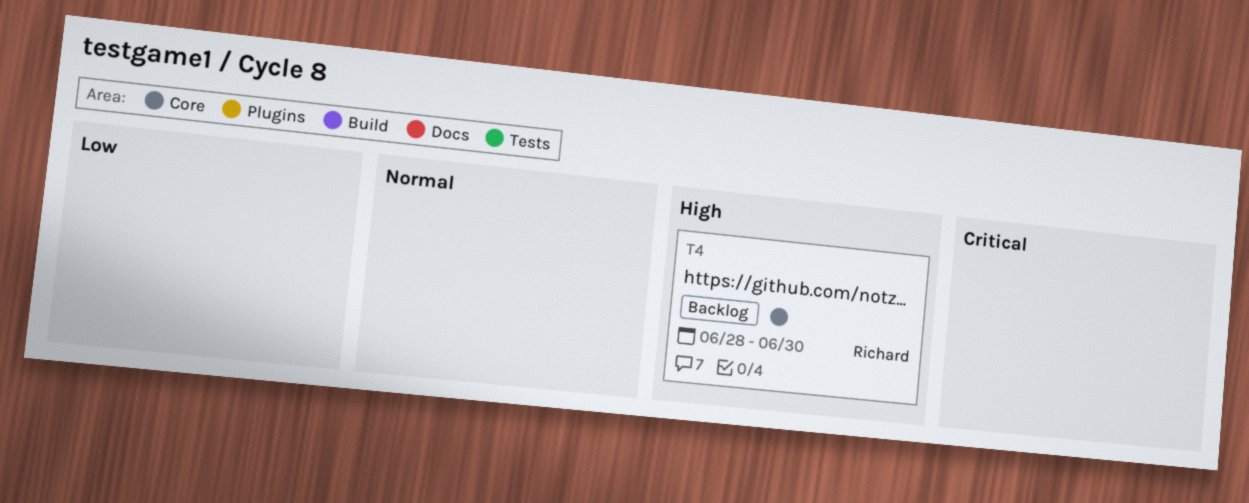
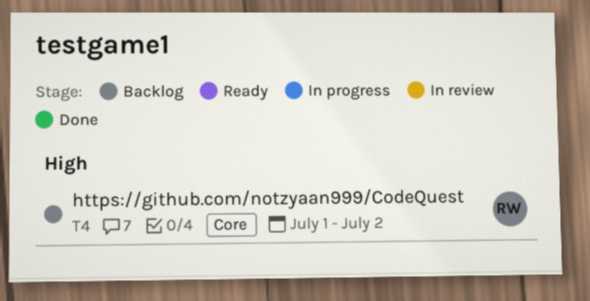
T4, start: Jun 28 -> Jul 1
T4, due: Jun 30 -> Jul 2

